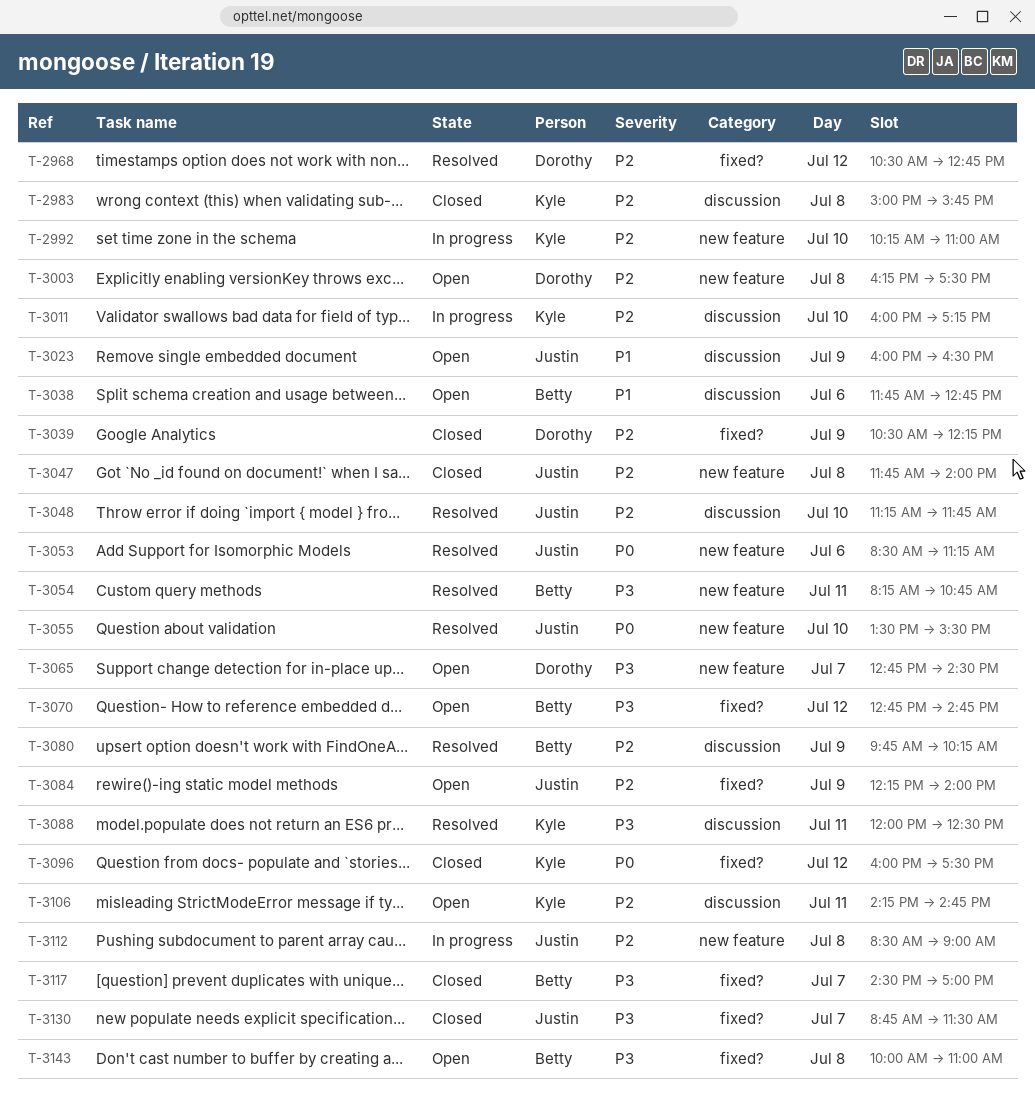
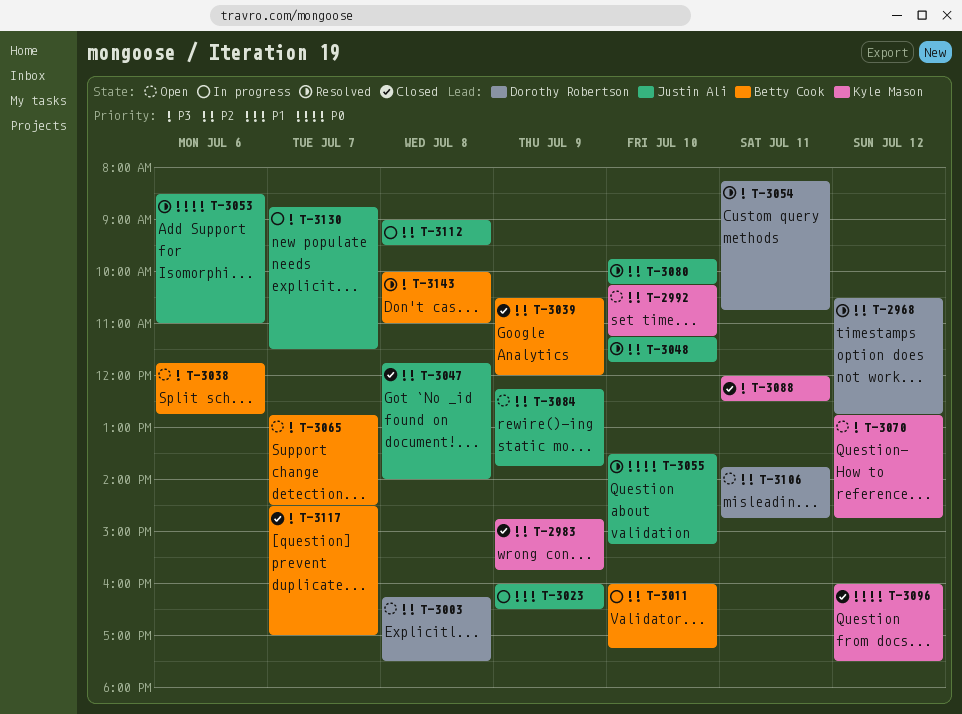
T-2983, day: Jul 8 -> Jul 9
T-2983, begins: 15:00 -> 14:45
T-2992, status: In progress -> Open
T-2992, ends: 11:00 -> 11:15
T-3011, owner: Kyle Mason -> Betty Cook
T-3023, status: Open -> In progress
T-3038, priority: P1 -> P3
T-3039, owner: Dorothy Robertson -> Betty Cook
T-3039, ends: 12:15 -> 12:00
T-3053, ends: 11:15 -> 11:00
T-3054, owner: Betty Cook -> Dorothy Robertson
T-3055, ends: 15:30 -> 15:15
T-3065, owner: Dorothy Robertson -> Betty Cook
T-3070, owner: Betty Cook -> Kyle Mason
T-3080, owner: Betty Cook -> Justin Ali
T-3080, day: Jul 9 -> Jul 10
T-3084, ends: 14:00 -> 13:45
T-3088, status: Resolved -> Closed
T-3106, owner: Kyle Mason -> Dorothy Robertson
T-3106, begins: 14:15 -> 13:45
T-3112, begins: 08:30 -> 09:00
T-3112, ends: 09:00 -> 09:30
T-3130, status: Closed -> In progress
T-3143, status: Open -> Resolved

